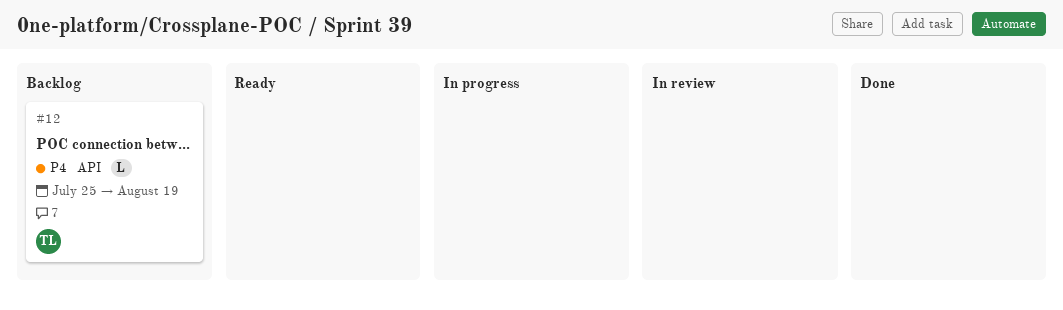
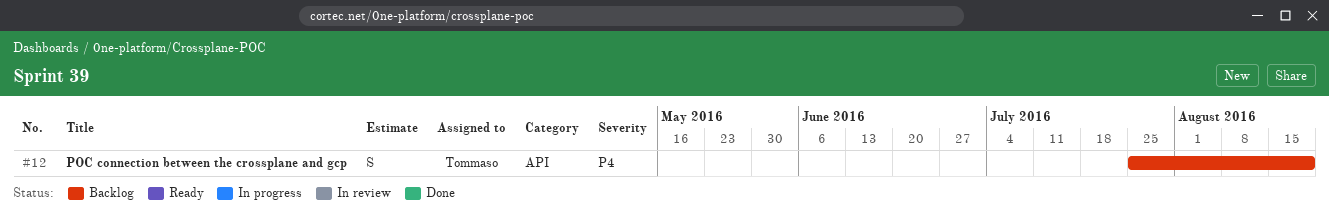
#12, estimate: L -> S

